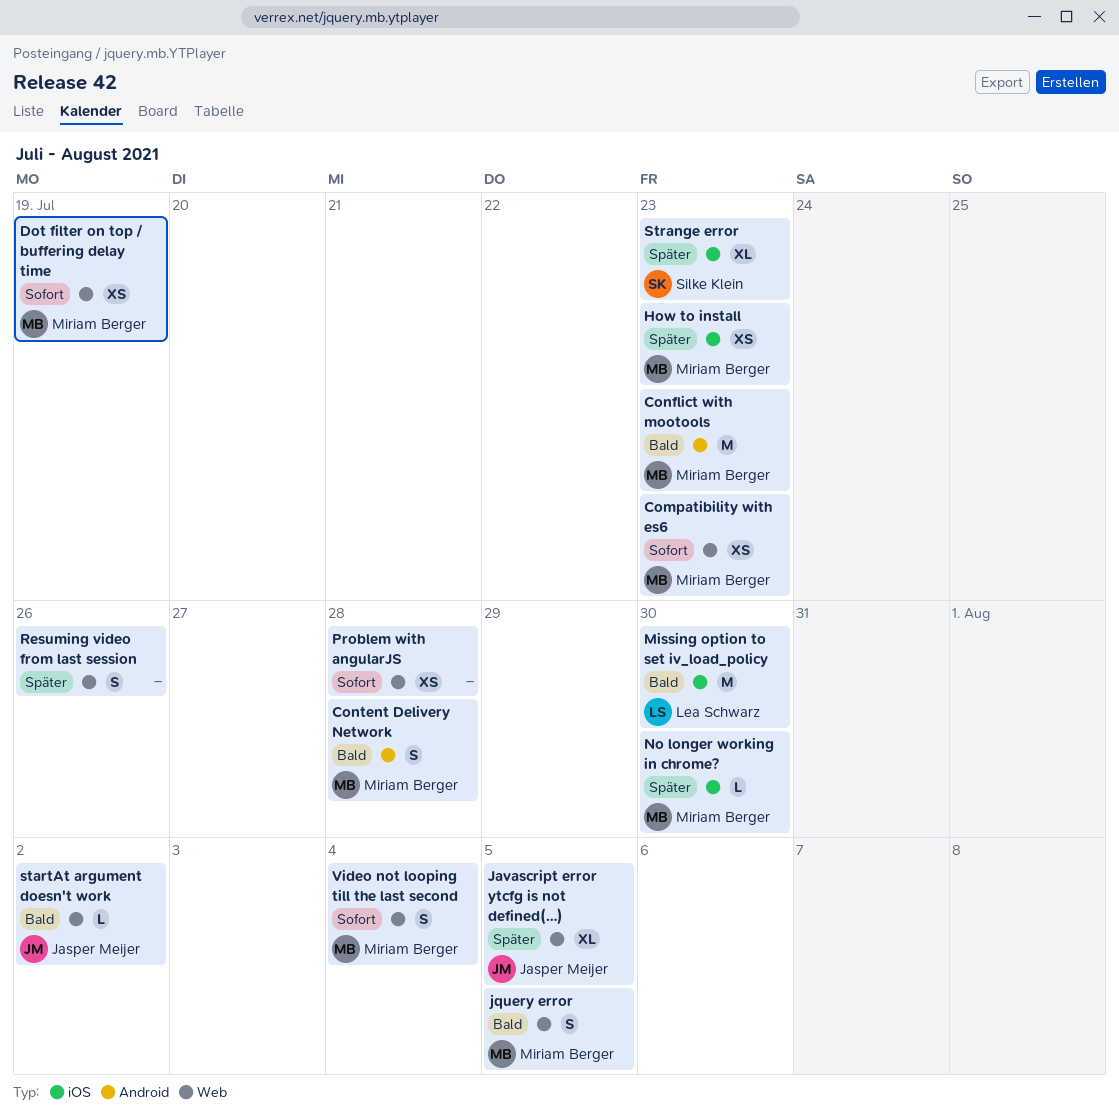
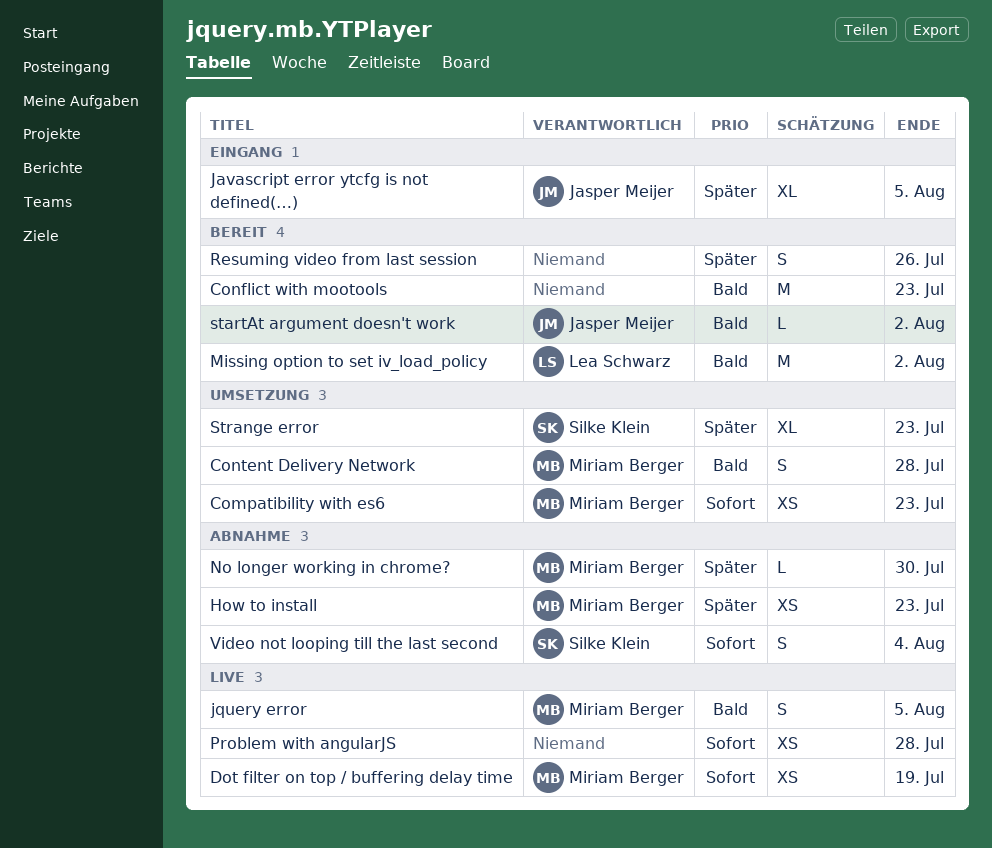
Conflict with mootools, owner: Miriam Berger -> none
Missing option to set iv_load_policy, due: Jul 30 -> Aug 2
Video not looping till the last second, owner: Miriam Berger -> Silke Klein

